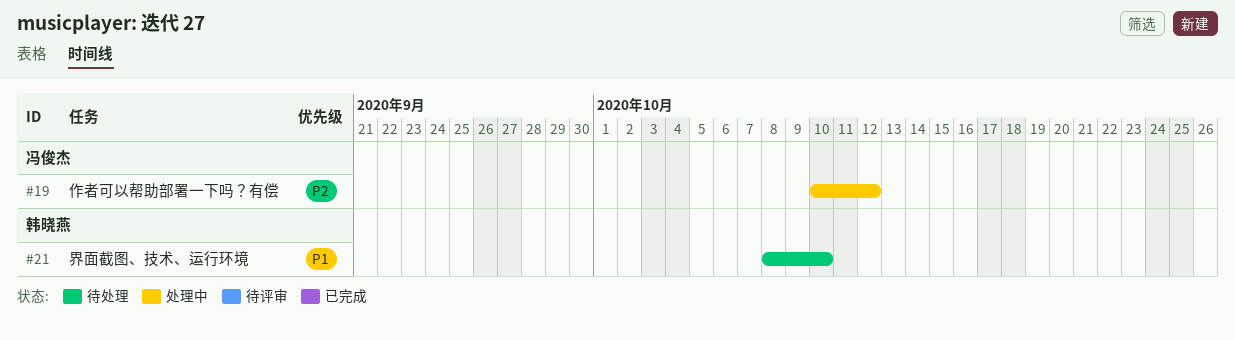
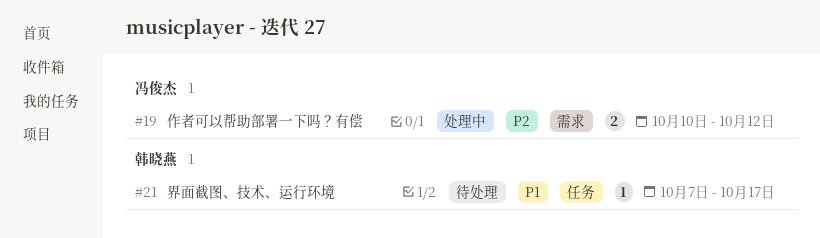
#21, start: Oct 8 -> Oct 7
#21, due: Oct 10 -> Oct 17

